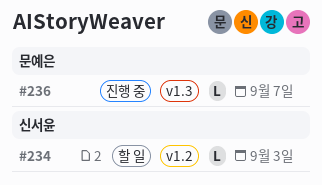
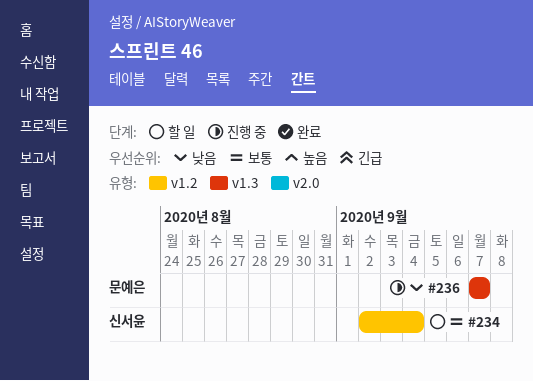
#234, due: Sep 3 -> Sep 4

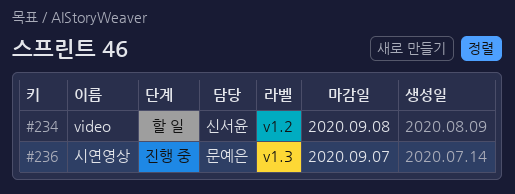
#234, due: Sep 4 -> Sep 8

